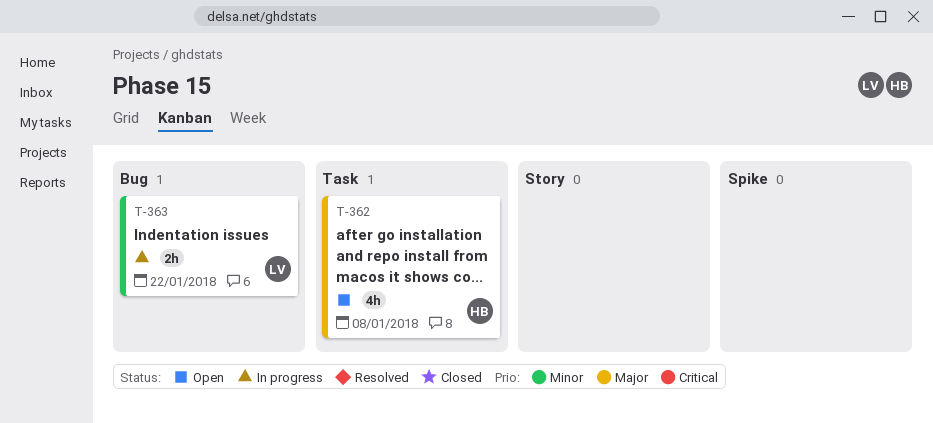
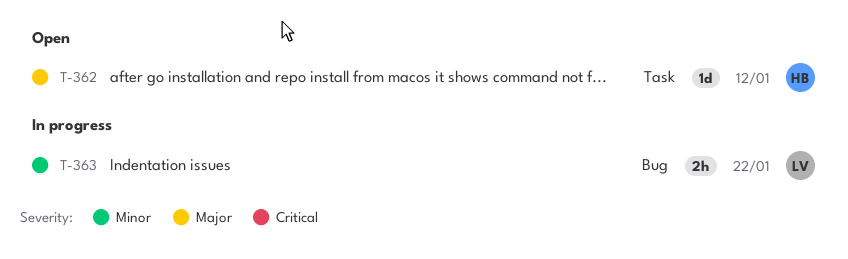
T-362, estimate: 4h -> 1d
T-362, due: Jan 8 -> Jan 12

